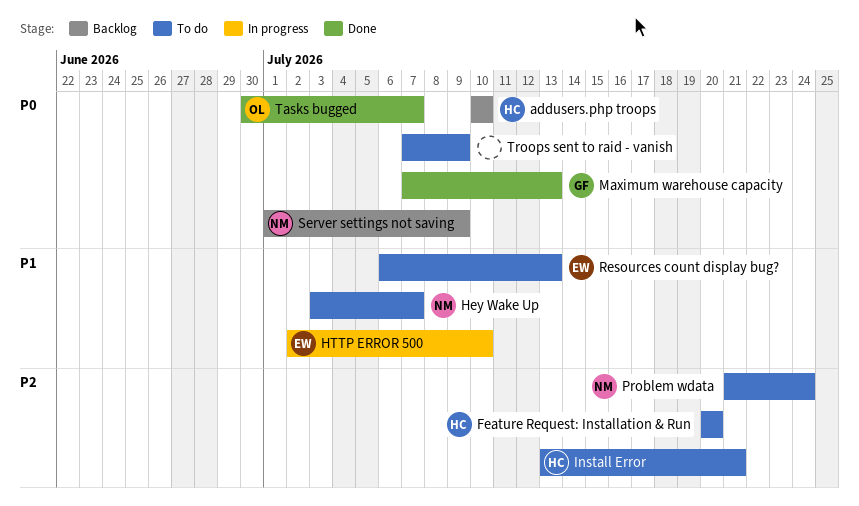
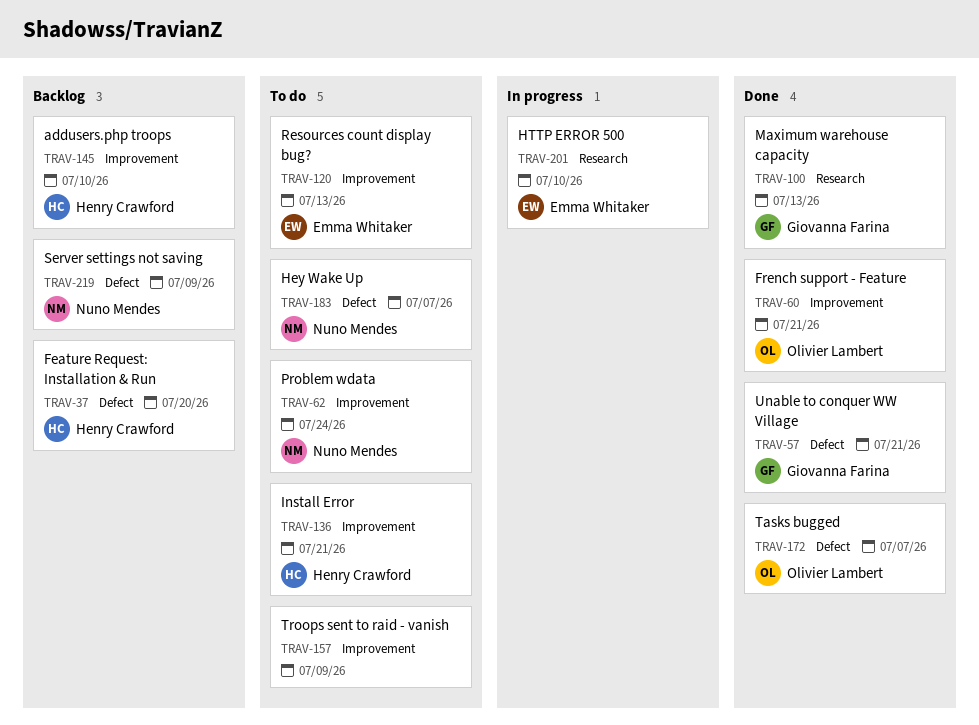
Feature Request: Installation & Run, status: To do -> Backlog
French support - Feature: none -> present
Unable to conquer WW Village: none -> present

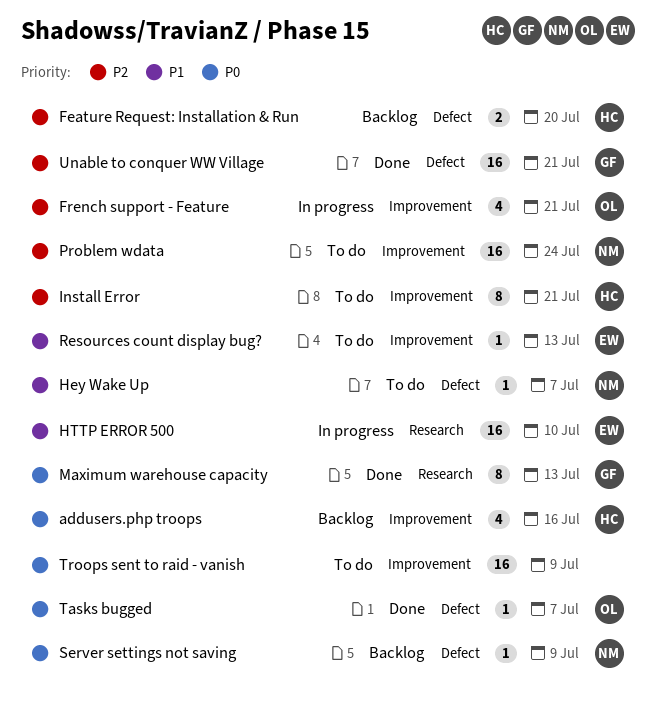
addusers.php troops, due: Jul 10 -> Jul 16
French support - Feature, status: Done -> In progress

